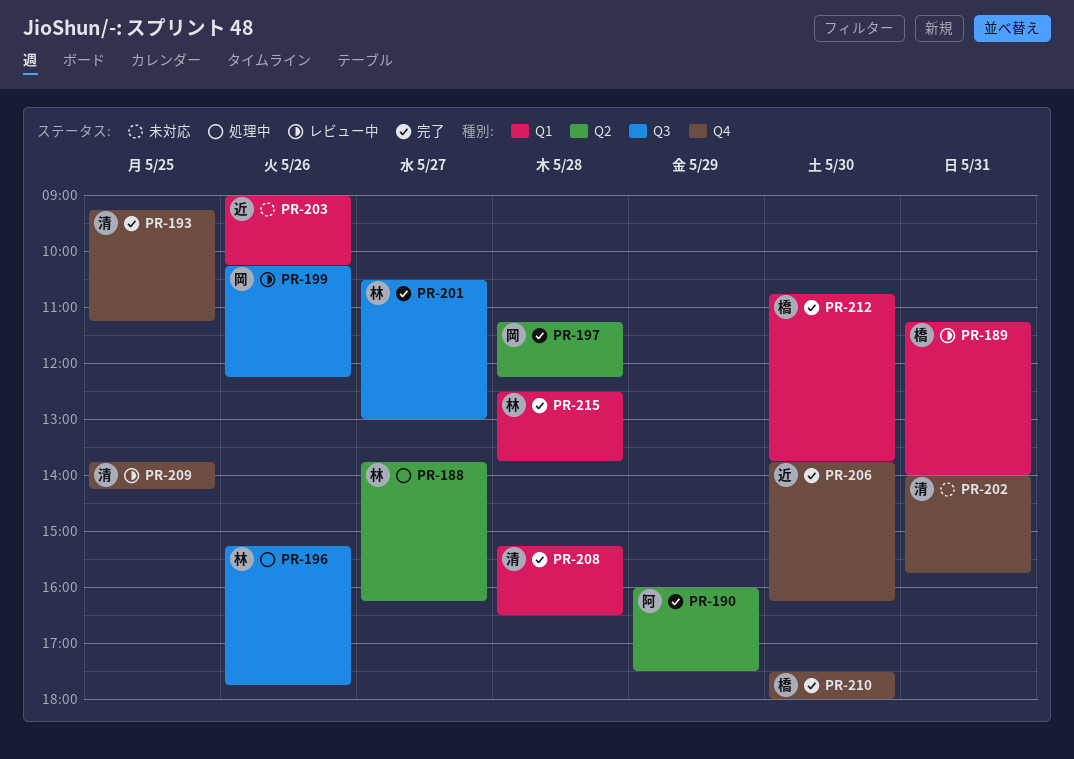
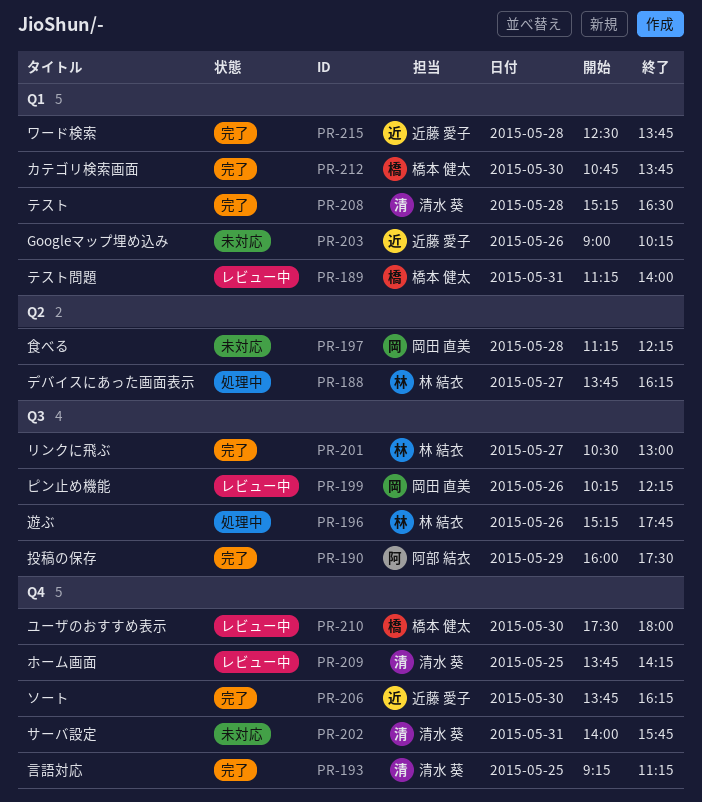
PR-190, label: Q2 -> Q3
PR-197, status: 完了 -> 未対応
PR-210, status: 完了 -> レビュー中
PR-215, owner: 林 結衣 -> 近藤 愛子

